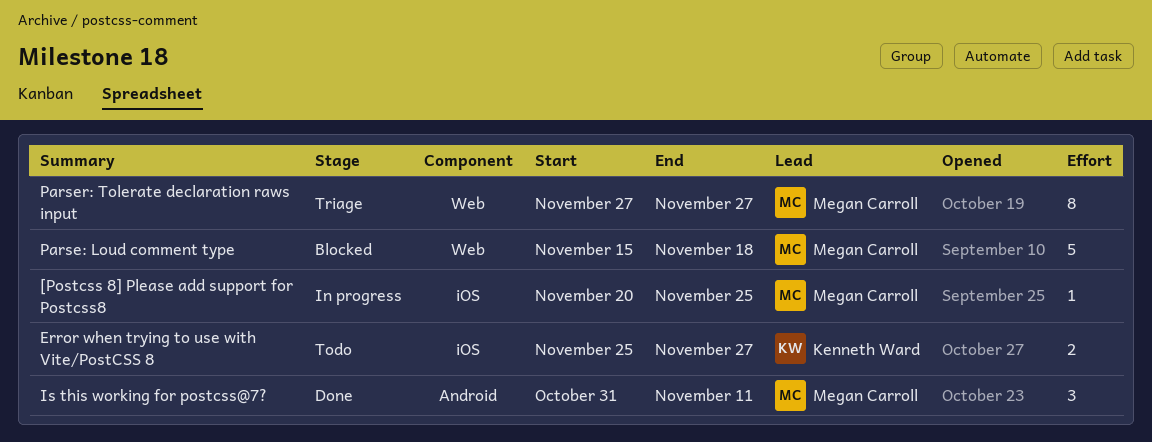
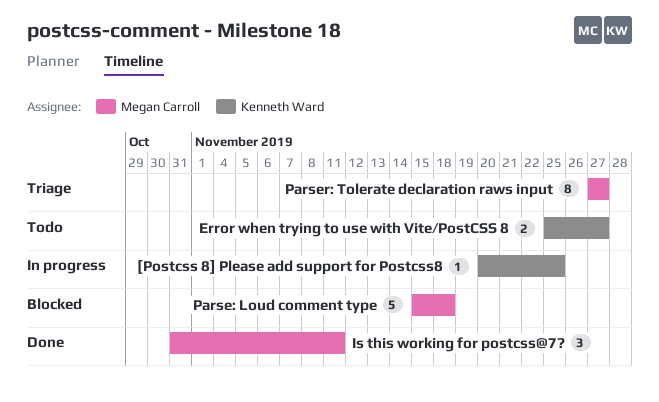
[Postcss 8] Please add support for Postcss8, owner: Megan Carroll -> Kenneth Ward

